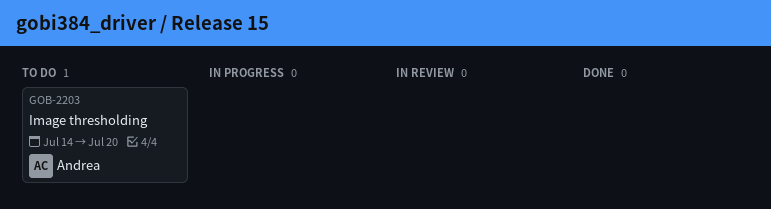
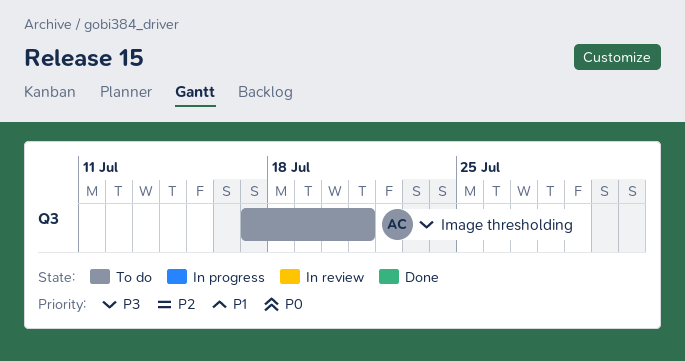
Image thresholding, start: Jul 14 -> Jul 17
Image thresholding, due: Jul 20 -> Jul 21

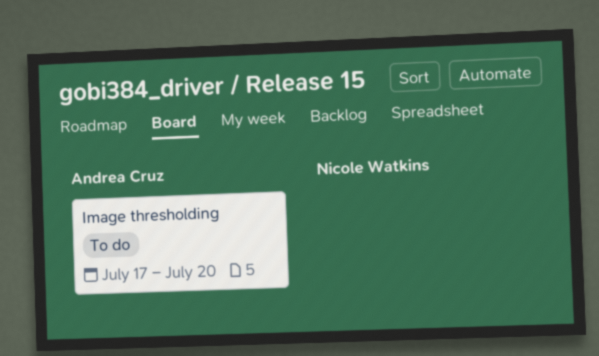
Image thresholding, due: Jul 21 -> Jul 20

